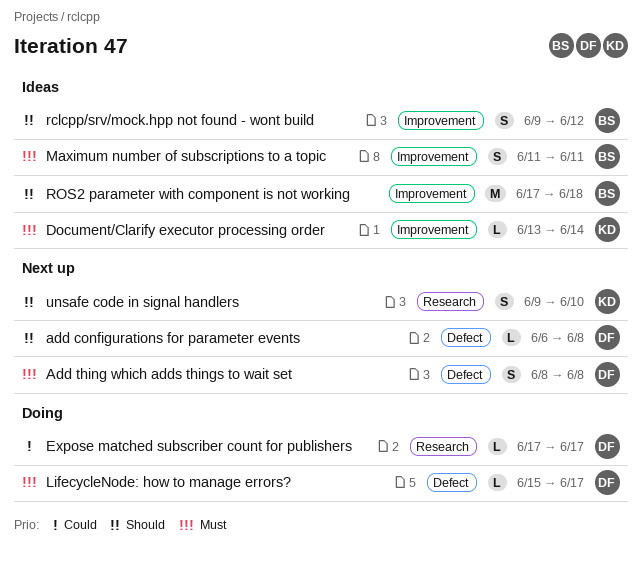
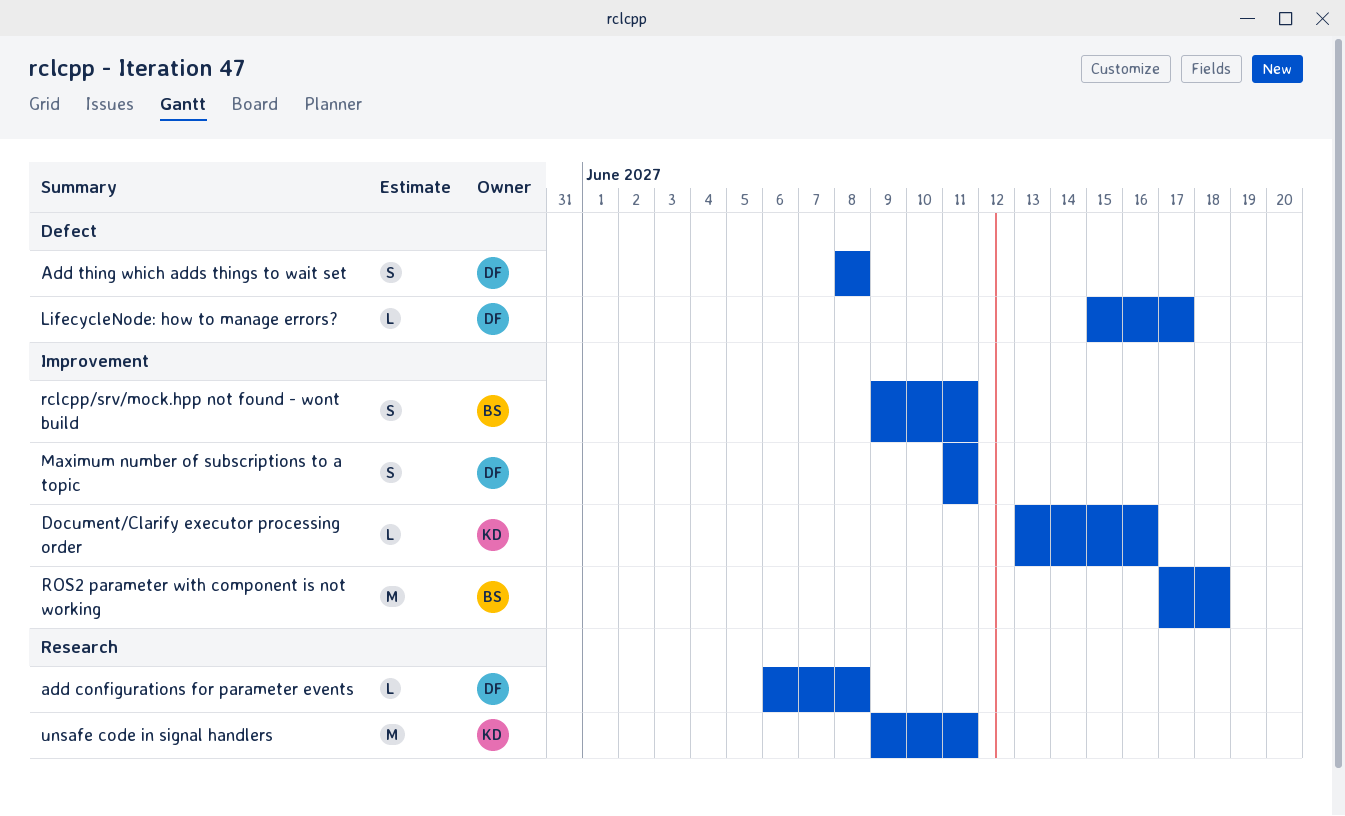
add configurations for parameter events, label: Defect -> Research
Document/Clarify executor processing order, due: Jun 14 -> Jun 16
Expose matched subscriber count for publishers: present -> none
Maximum number of subscriptions to a topic, owner: BS -> DF
rclcpp/srv/mock.hpp not found - wont build, due: Jun 12 -> Jun 11
unsafe code in signal handlers, estimate: S -> M
unsafe code in signal handlers, due: Jun 10 -> Jun 11

